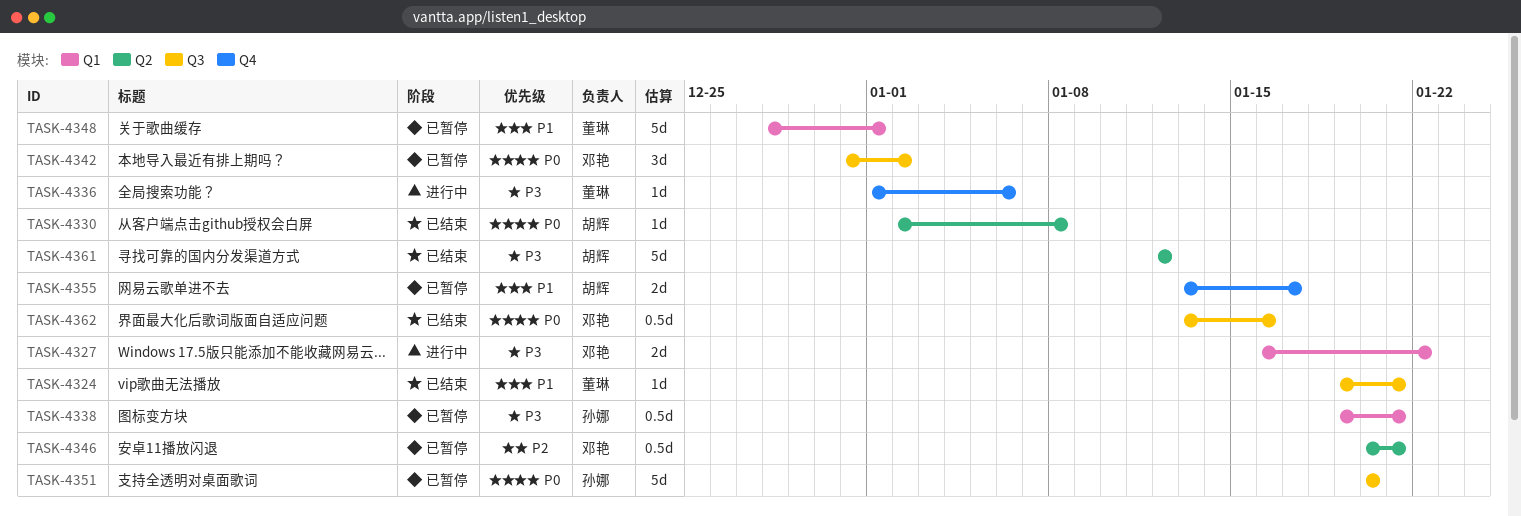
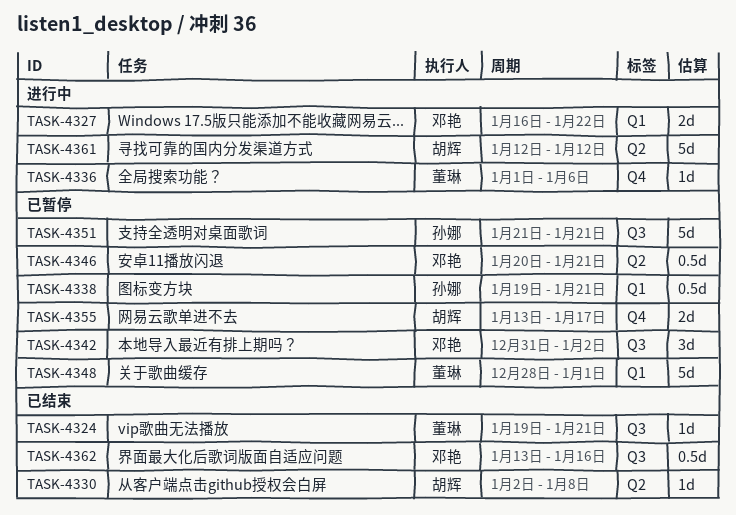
TASK-4351, start: Jan 20 -> Jan 21
TASK-4351, due: Jan 20 -> Jan 21
TASK-4361, status: 已结束 -> 进行中

